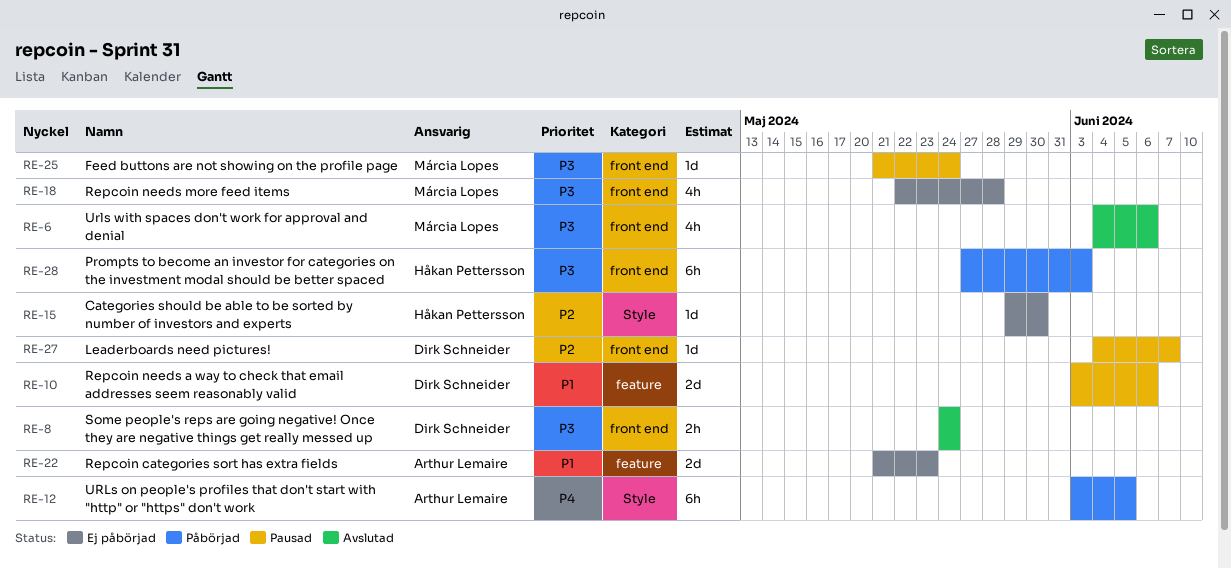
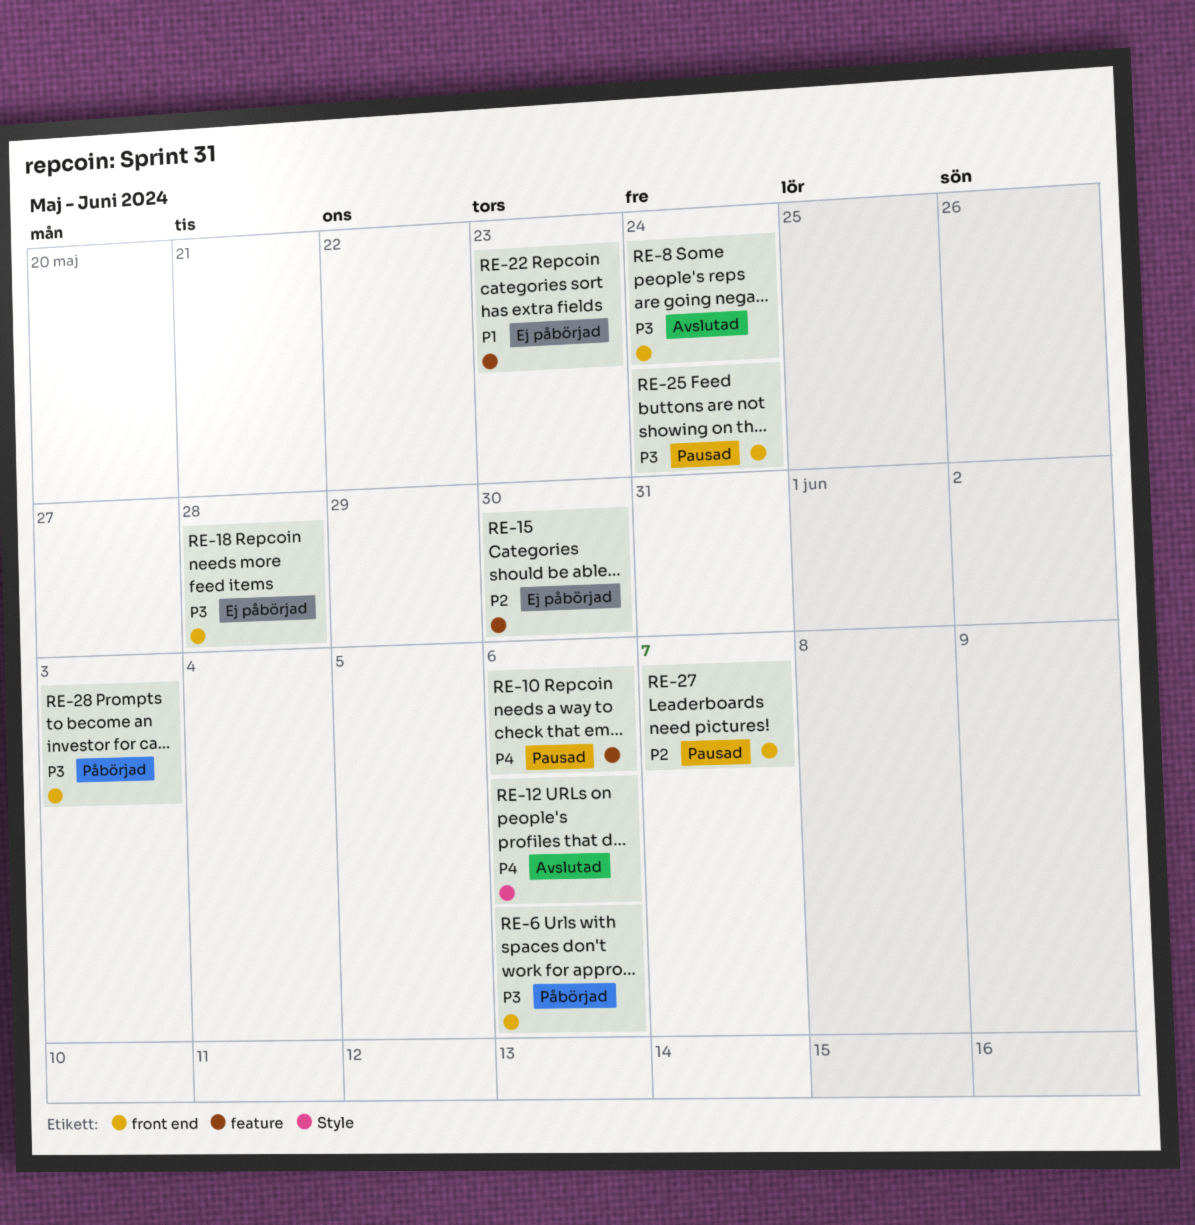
RE-6, status: Avslutad -> Påbörjad
RE-10, priority: P1 -> P4
RE-12, status: Påbörjad -> Avslutad
RE-12, due: Jun 5 -> Jun 6
RE-15, label: Style -> feature

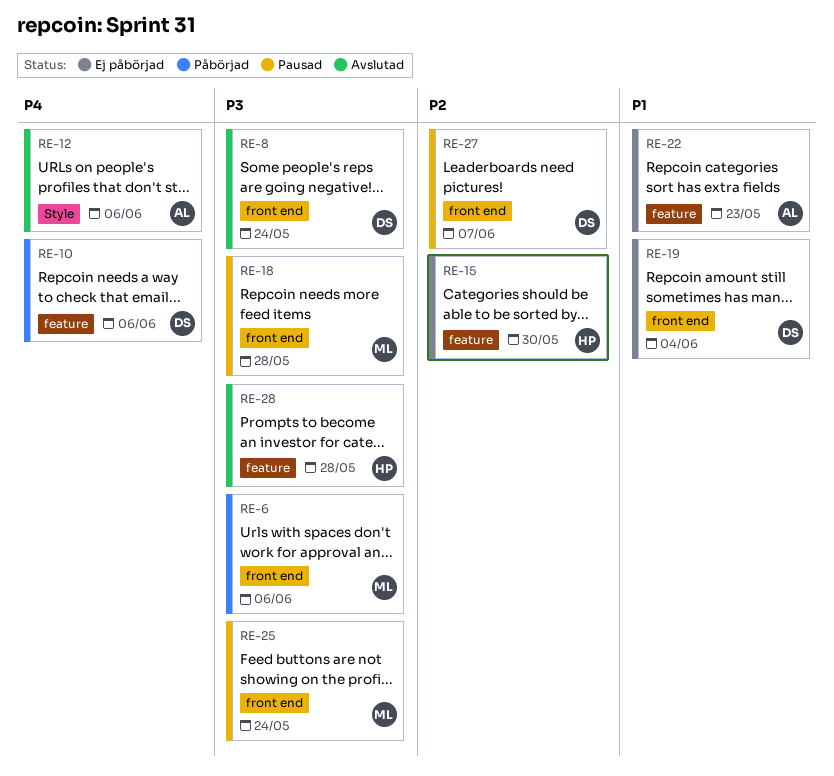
RE-10, status: Pausad -> Påbörjad
RE-18, status: Ej påbörjad -> Pausad
RE-19: none -> present
RE-28, status: Påbörjad -> Avslutad
RE-28, label: front end -> feature
RE-28, due: Jun 3 -> May 28

